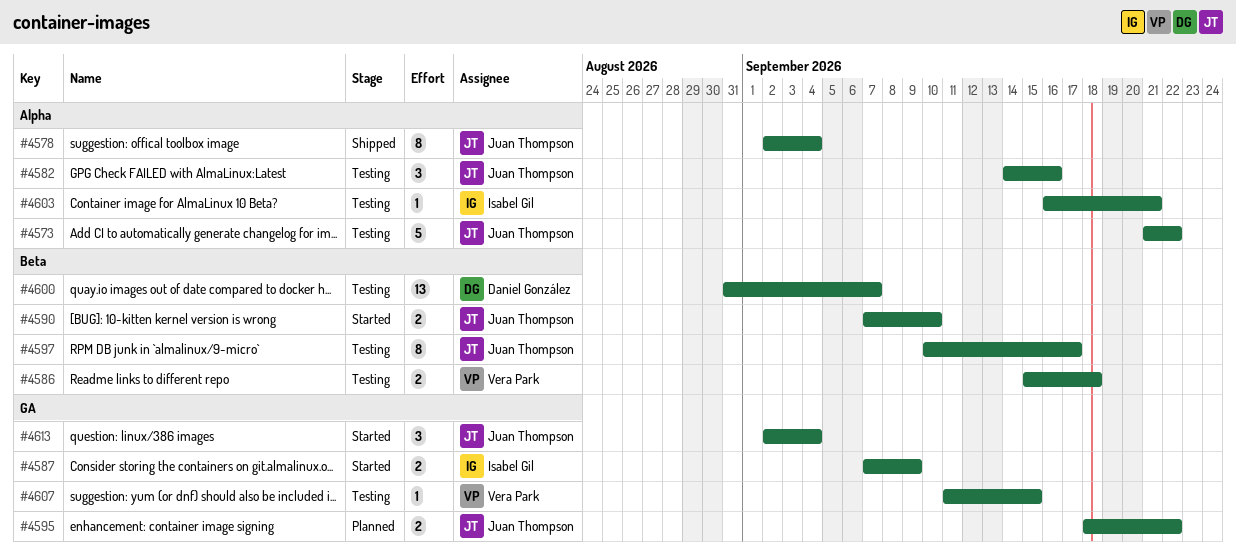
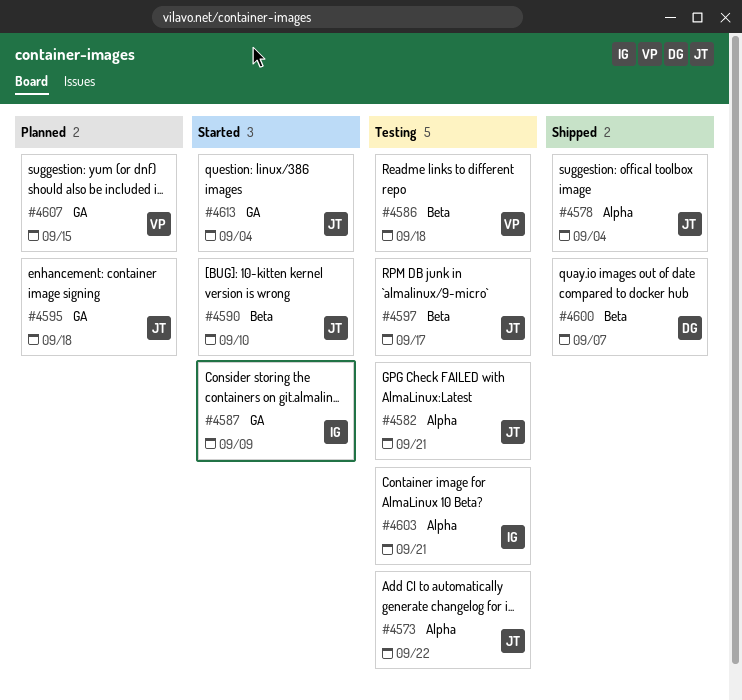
#4582, due: Sep 16 -> Sep 21
#4595, due: Sep 22 -> Sep 18
#4600, status: Testing -> Shipped
#4607, status: Testing -> Planned

